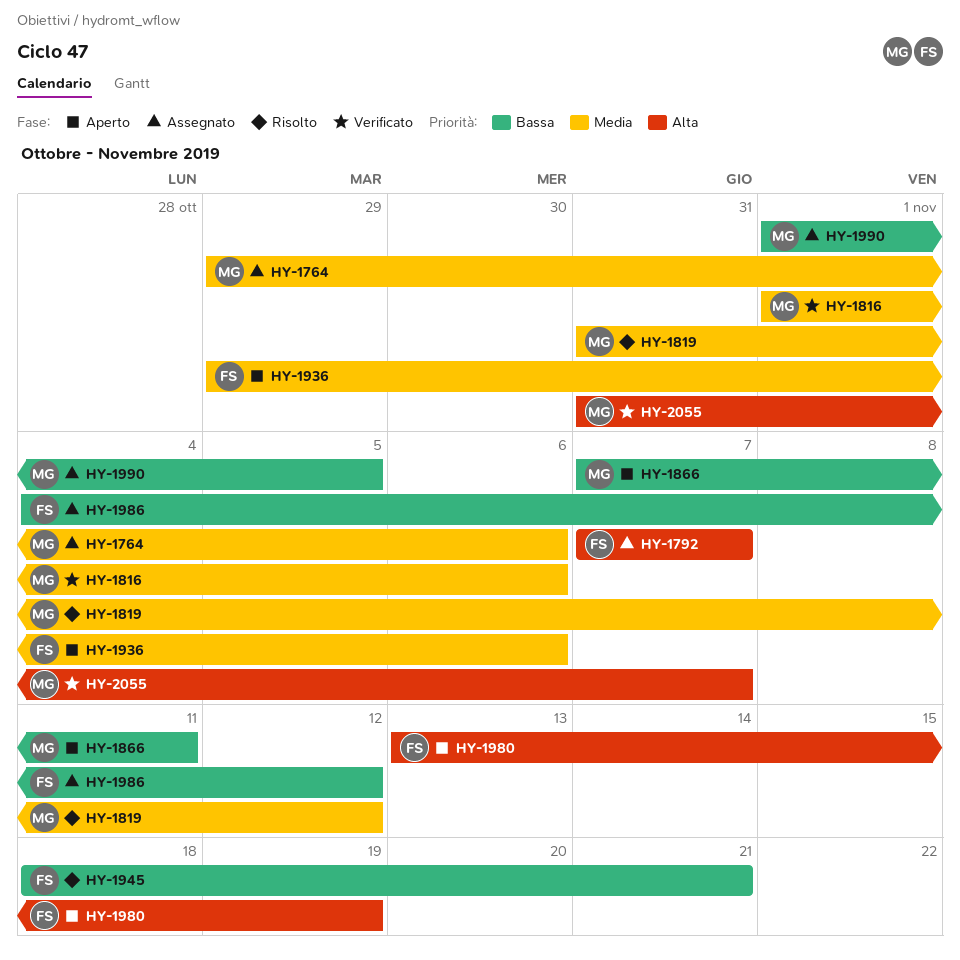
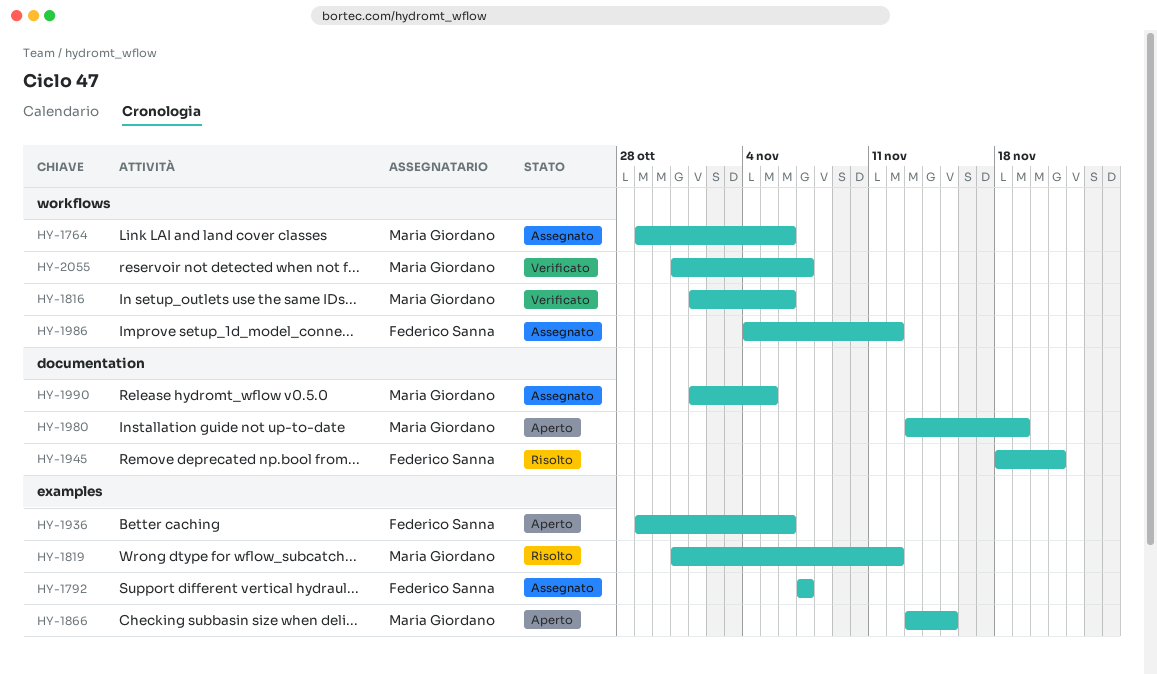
HY-1866, start: Nov 7 -> Nov 13
HY-1866, due: Nov 11 -> Nov 15
HY-1980, owner: Federico Sanna -> Maria Giordano

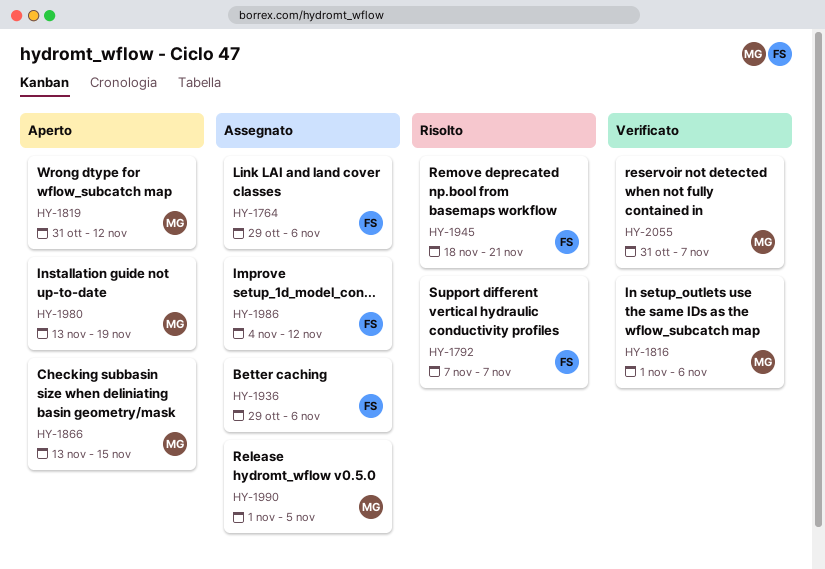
HY-1764, owner: Maria Giordano -> Federico Sanna
HY-1792, status: Assegnato -> Risolto
HY-1819, status: Risolto -> Aperto
HY-1936, status: Aperto -> Assegnato

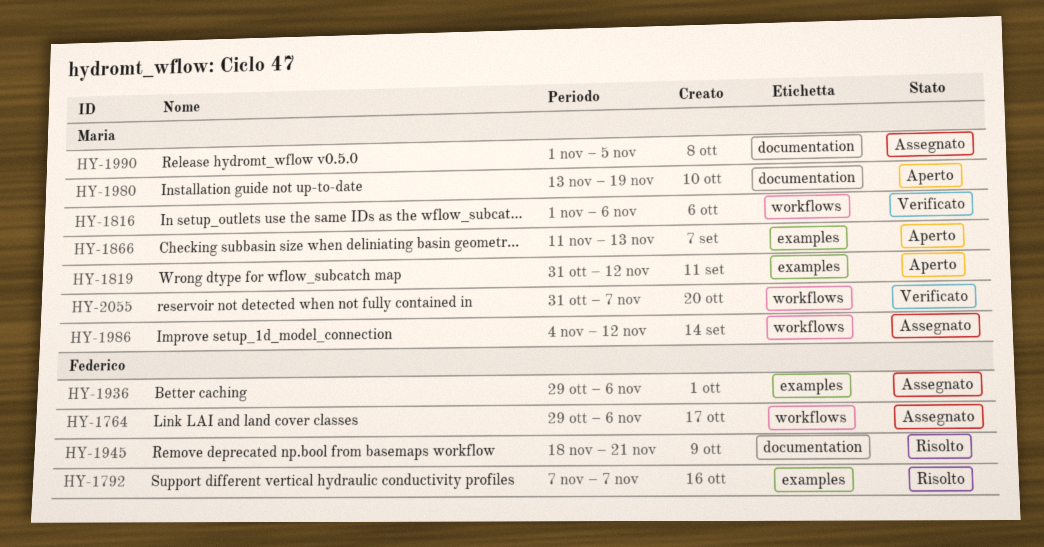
HY-1866, start: Nov 13 -> Nov 11
HY-1866, due: Nov 15 -> Nov 13
HY-1986, owner: Federico -> Maria

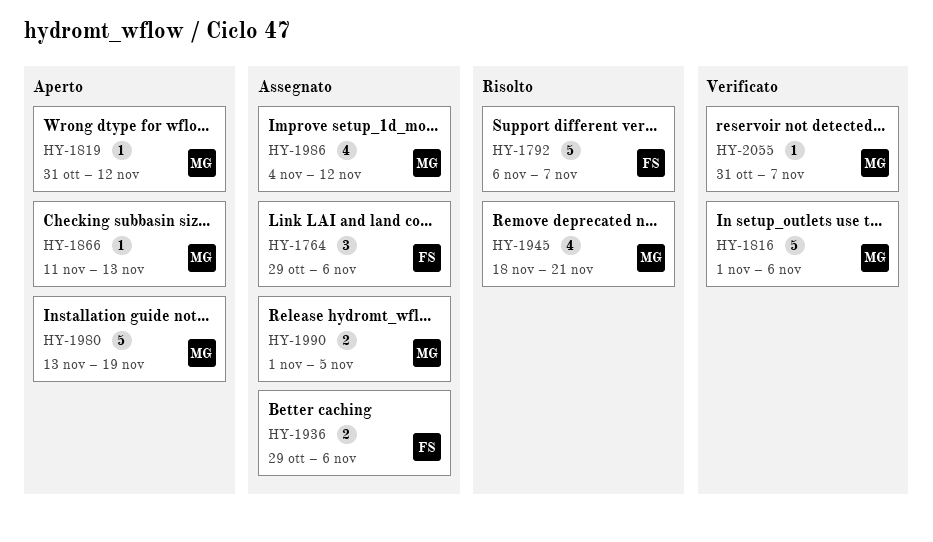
HY-1792, start: Nov 7 -> Nov 6
HY-1945, owner: Federico -> Maria

